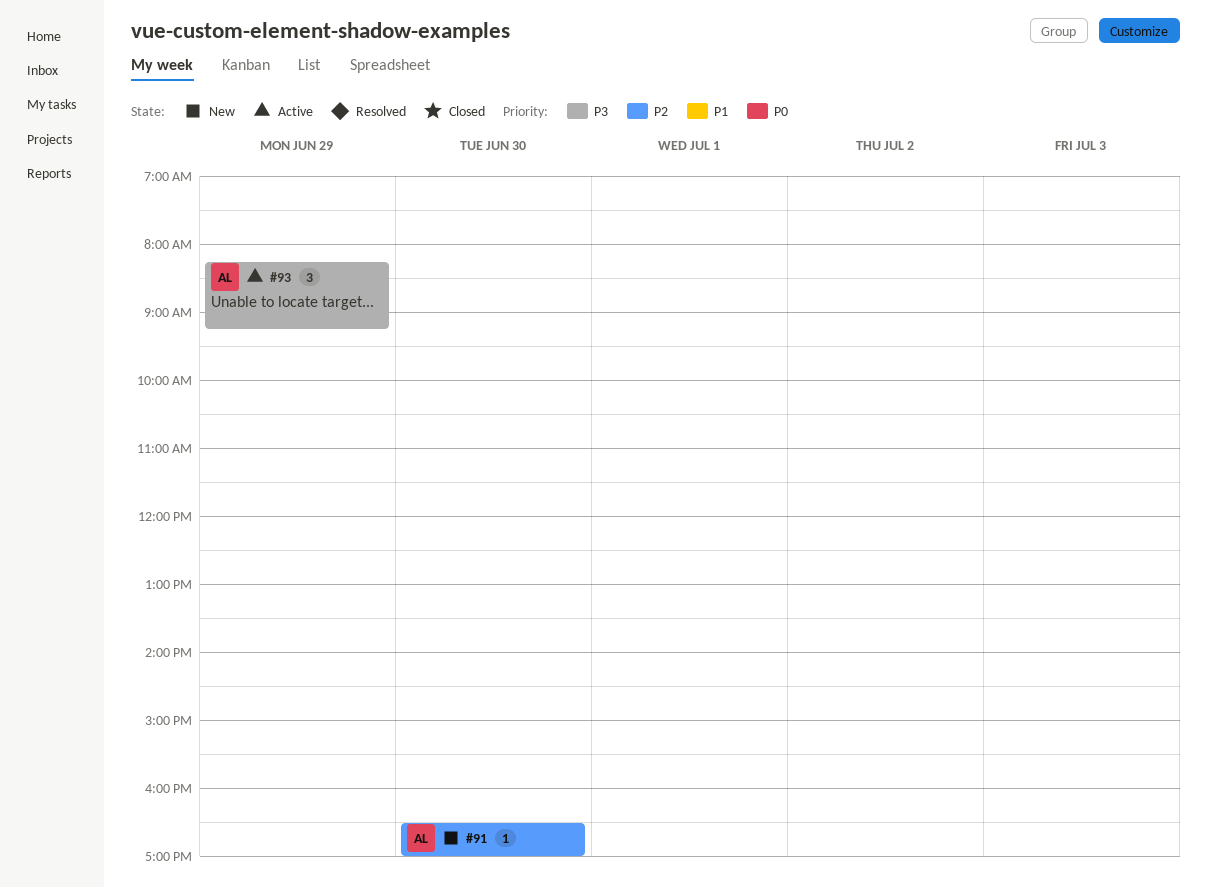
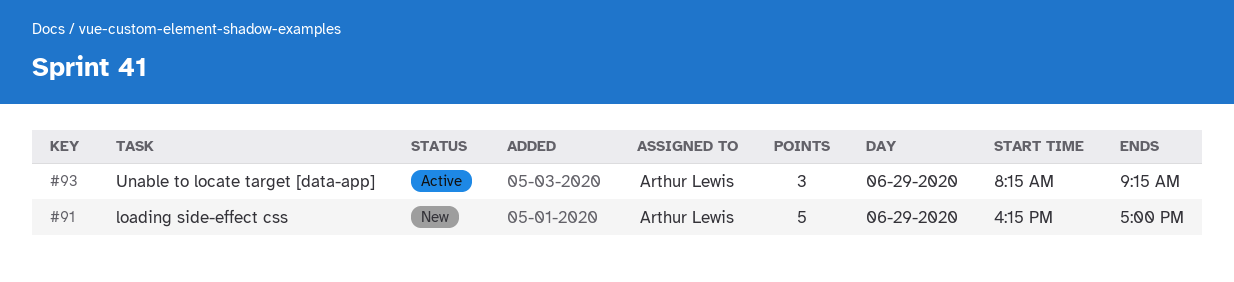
#91, estimate: 1 -> 5
#91, day: Jun 30 -> Jun 29
#91, begins: 16:30 -> 16:15

